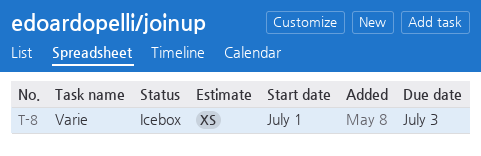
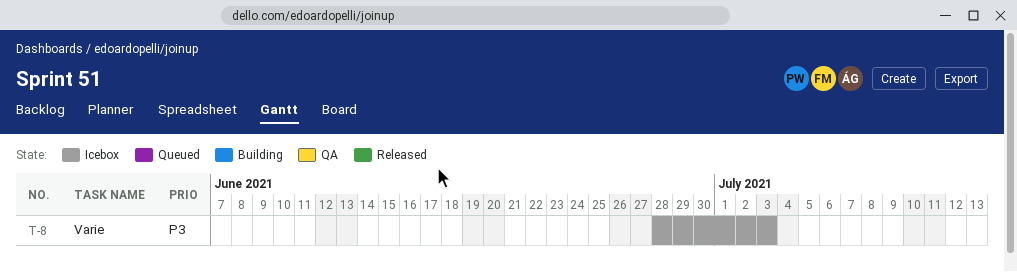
T-8, start: Jul 1 -> Jun 28

